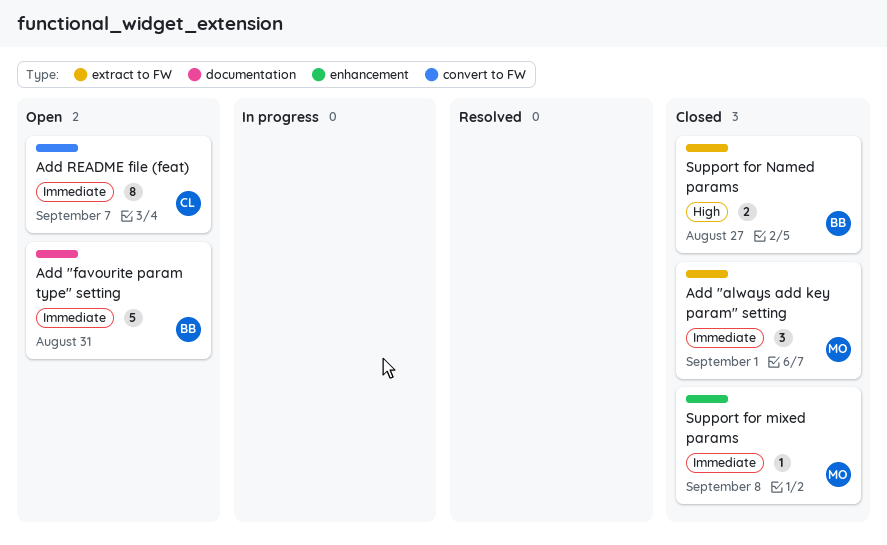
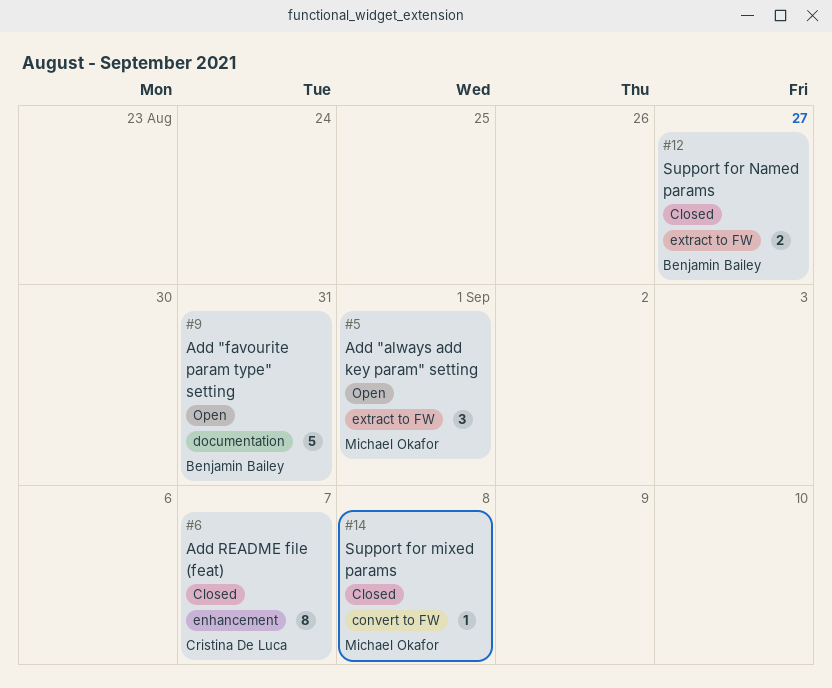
Add "always add key param" setting, status: Closed -> Open
Add README file (feat), status: Open -> Closed
Add README file (feat), label: convert to FW -> enhancement
Support for mixed params, label: enhancement -> convert to FW

